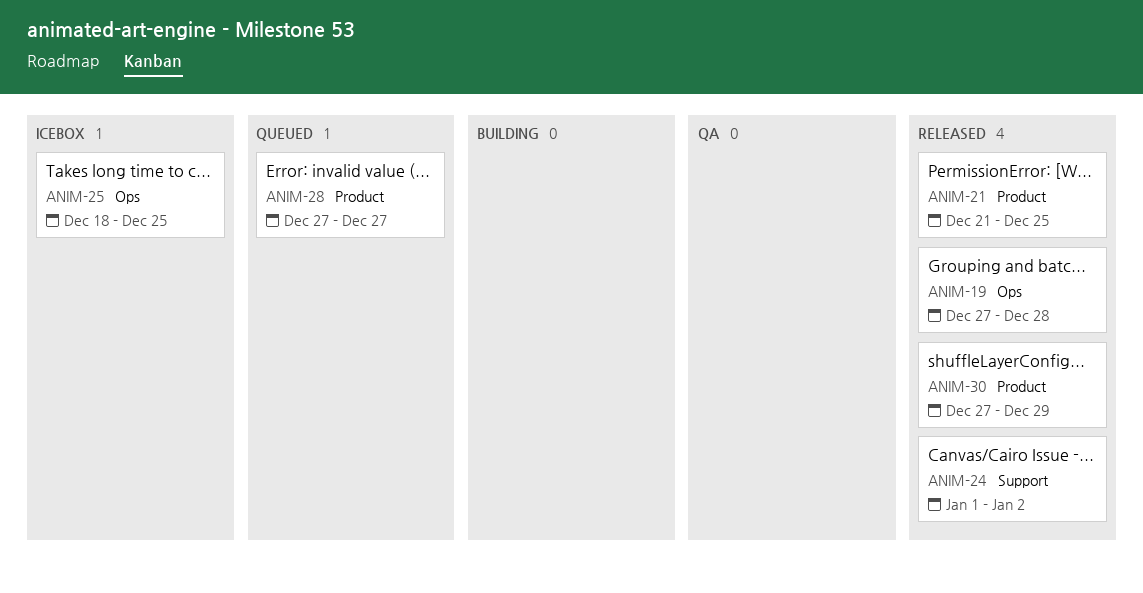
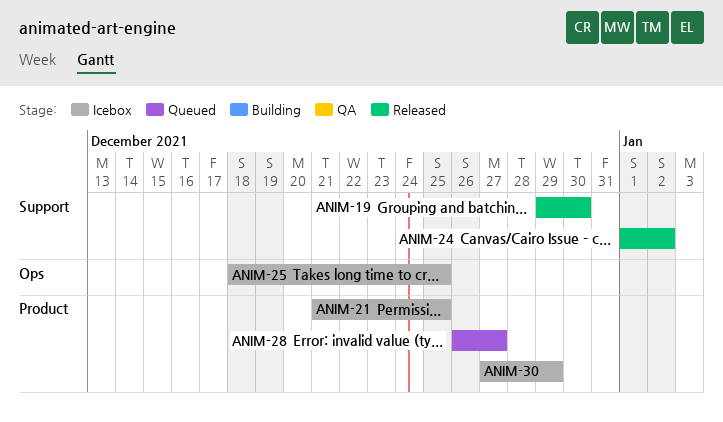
ANIM-19, label: Ops -> Support
ANIM-19, start: Dec 27 -> Dec 29
ANIM-19, due: Dec 28 -> Dec 30
ANIM-21, status: Released -> Icebox
ANIM-28, start: Dec 27 -> Dec 26
ANIM-30, status: Released -> Icebox

